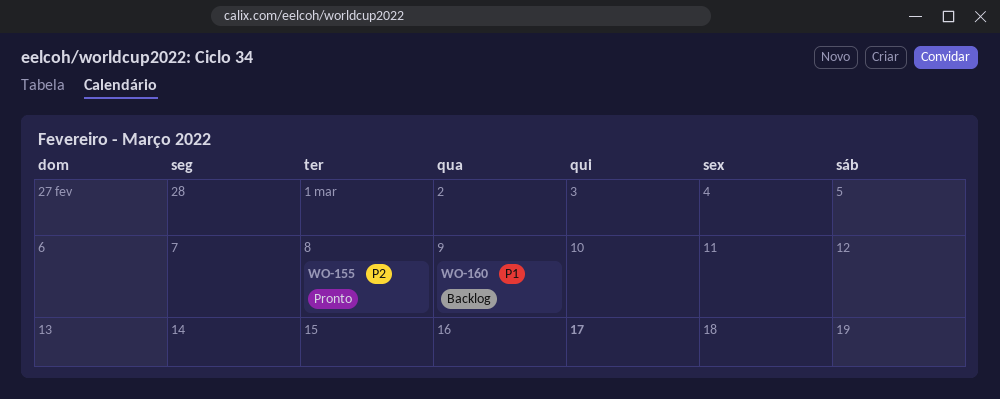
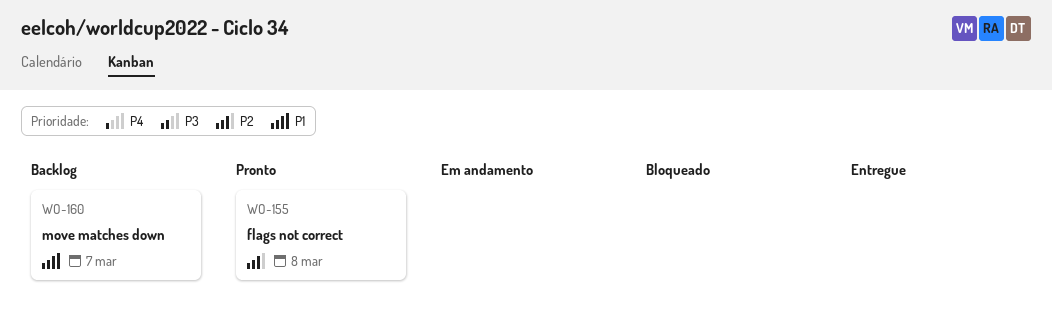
WO-160, due: Mar 9 -> Mar 7

